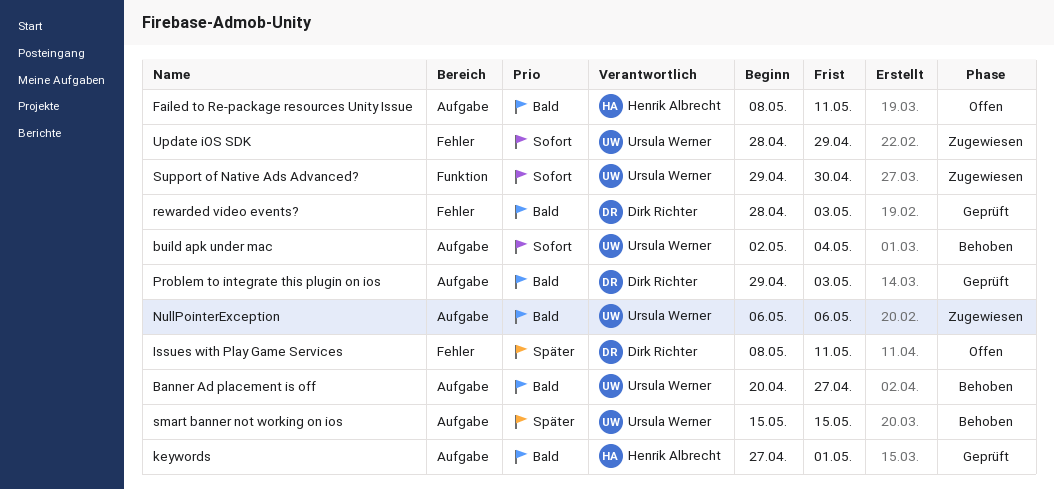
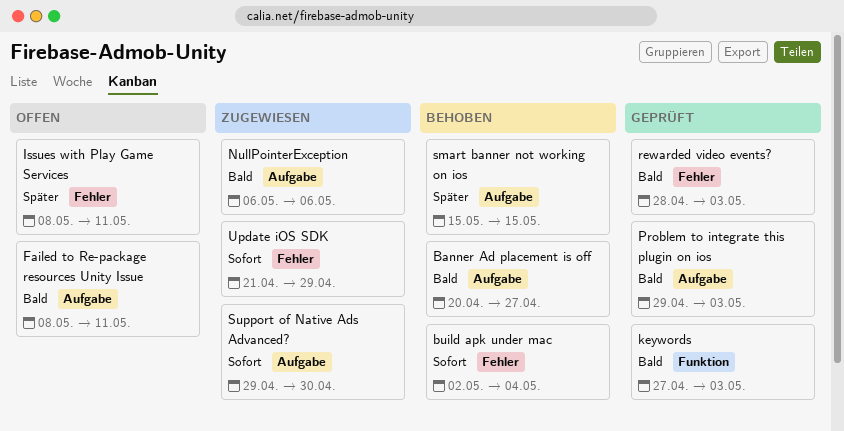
build apk under mac, label: Aufgabe -> Fehler
keywords, label: Aufgabe -> Funktion
keywords, due: May 1 -> May 3
Support of Native Ads Advanced?, label: Funktion -> Aufgabe
Update iOS SDK, start: Apr 28 -> Apr 21

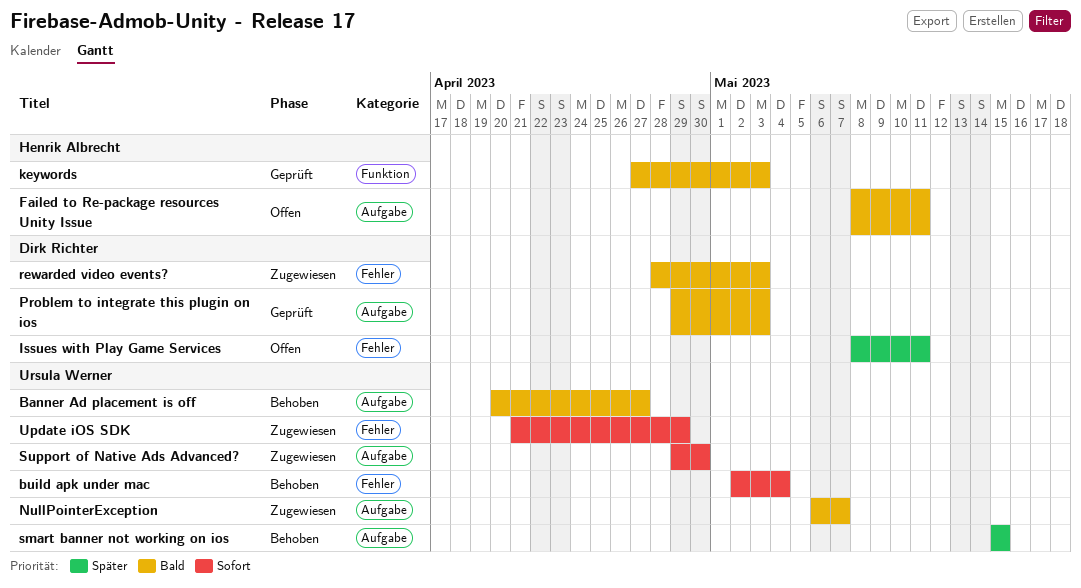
NullPointerException, due: May 6 -> May 7
rewarded video events?, status: Geprüft -> Zugewiesen

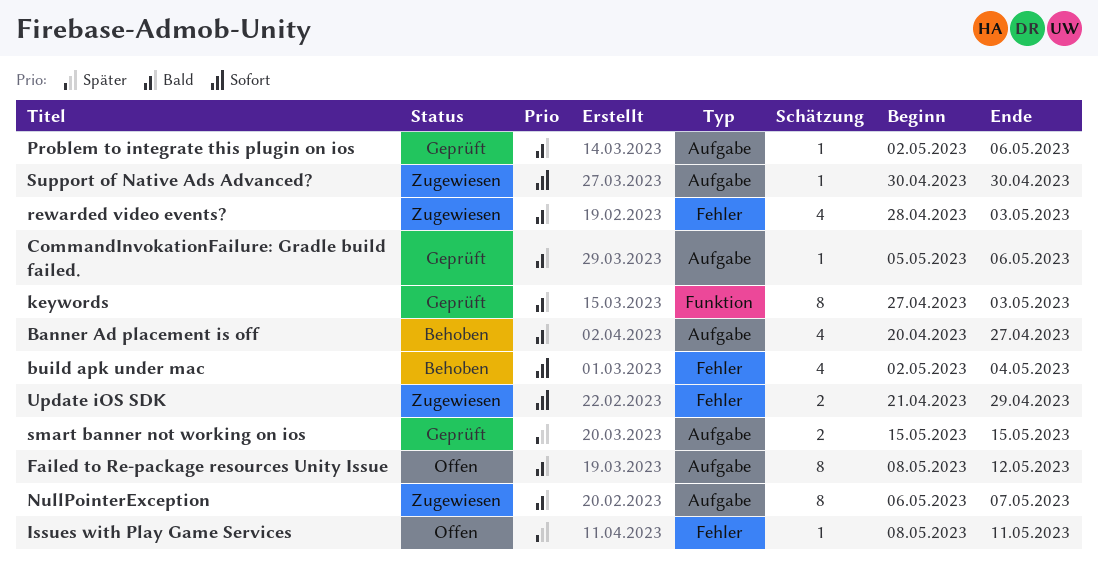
CommandInvokationFailure: Gradle build failed.: none -> present
Failed to Re-package resources Unity Issue, due: May 11 -> May 12
Problem to integrate this plugin on ios, start: Apr 29 -> May 2
Problem to integrate this plugin on ios, due: May 3 -> May 6
smart banner not working on ios, status: Behoben -> Geprüft
Support of Native Ads Advanced?, start: Apr 29 -> Apr 30

